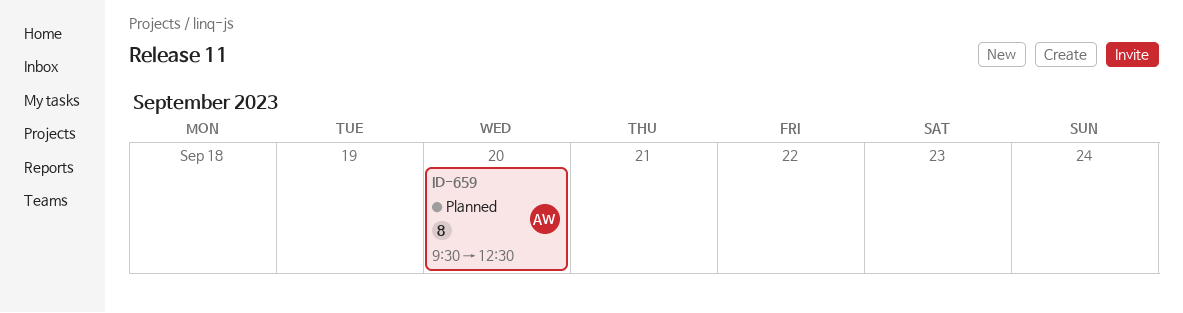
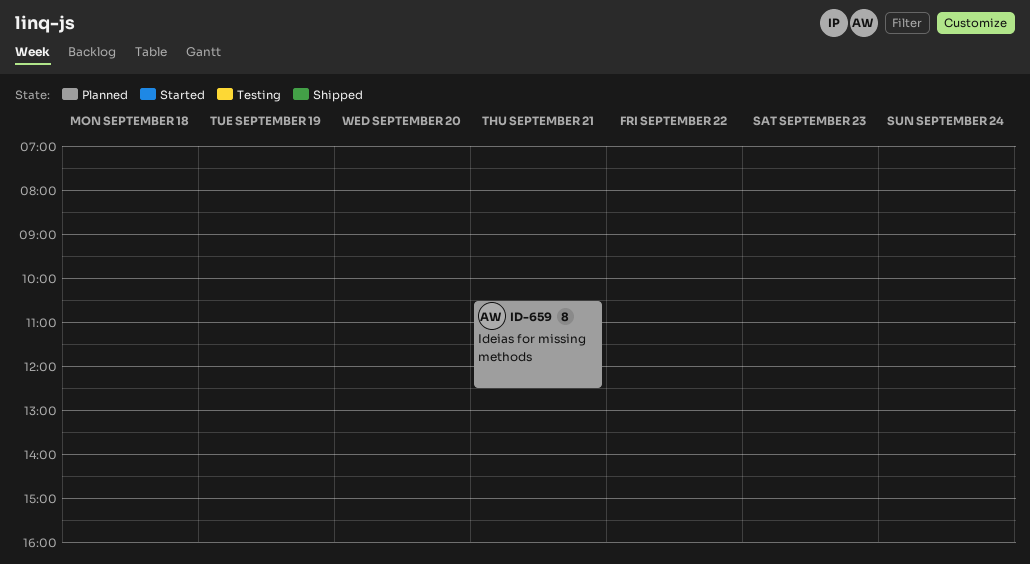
ID-659, day: Sep 20 -> Sep 21
ID-659, begins: 09:30 -> 10:30

